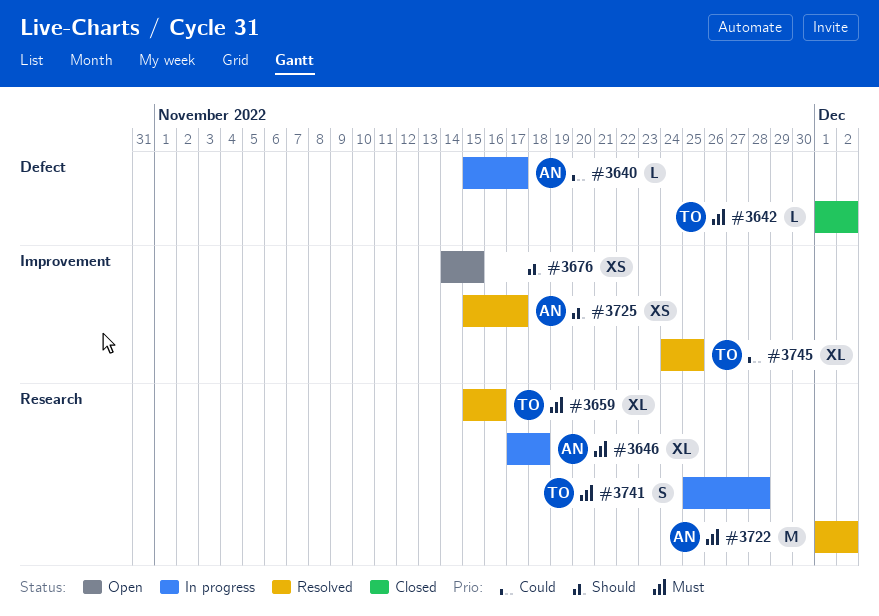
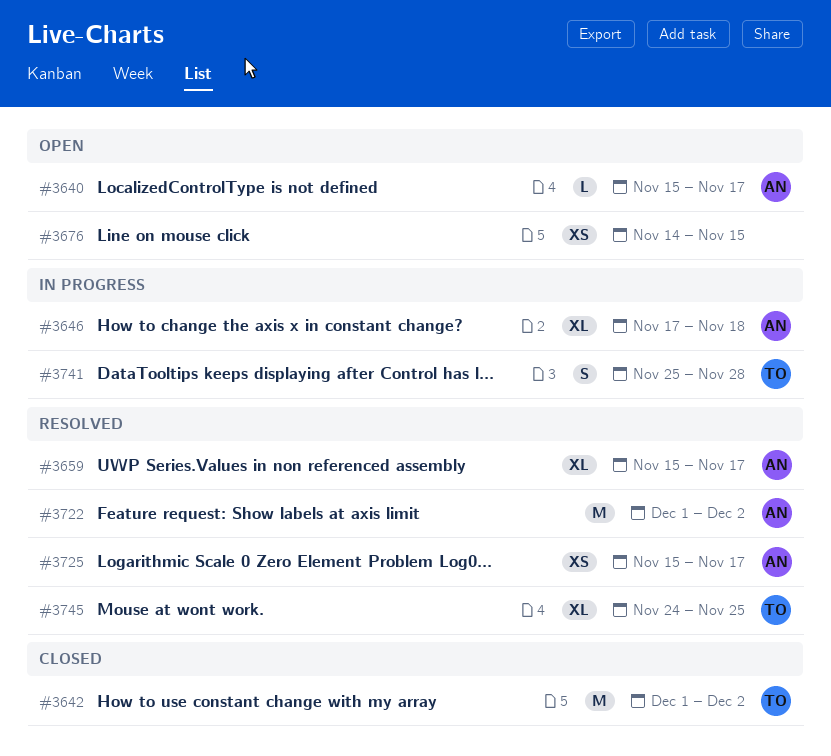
#3640, status: In progress -> Open
#3642, estimate: L -> M
#3659, owner: TO -> AN
#3659, due: Nov 16 -> Nov 17

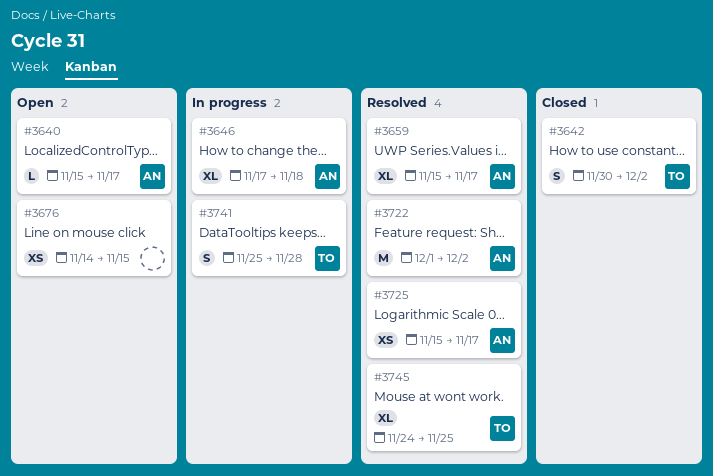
#3642, estimate: M -> S
#3642, start: Dec 1 -> Nov 30

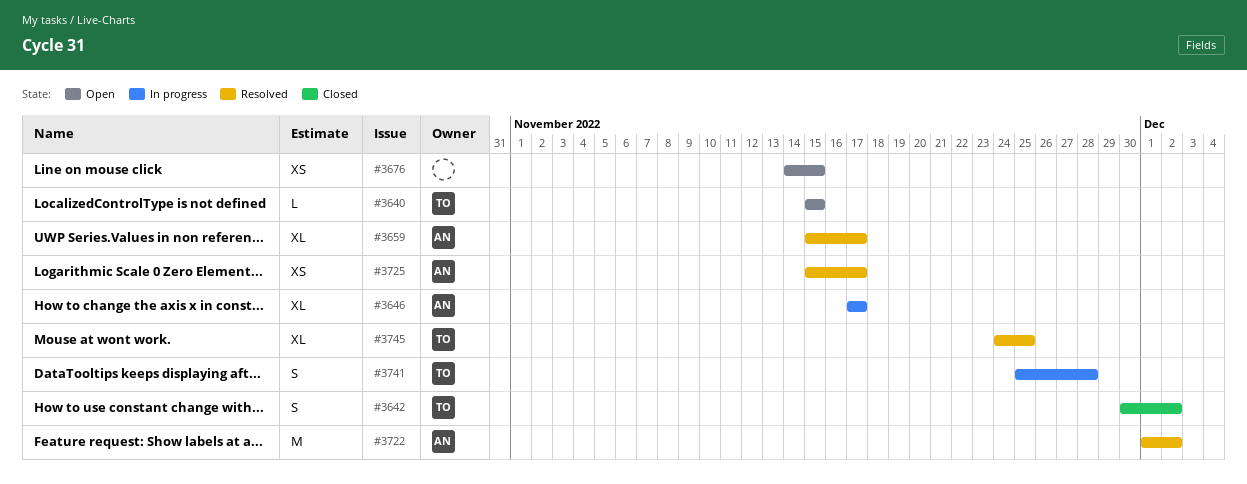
#3640, owner: AN -> TO
#3640, due: Nov 17 -> Nov 15
#3646, due: Nov 18 -> Nov 17

